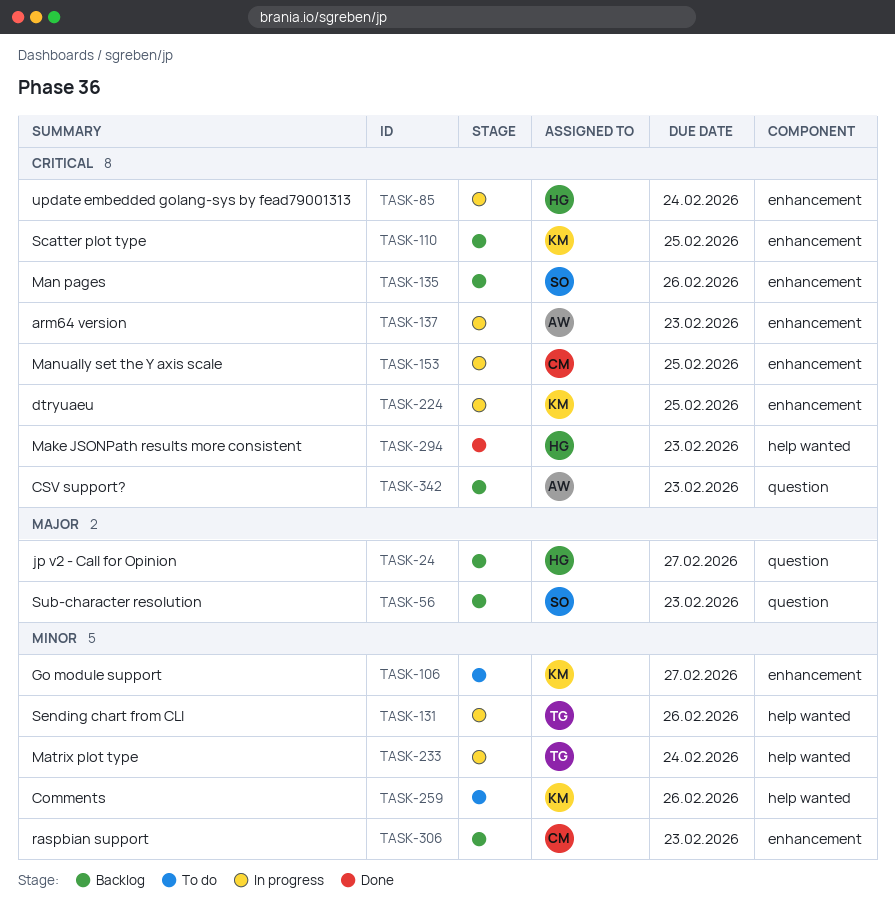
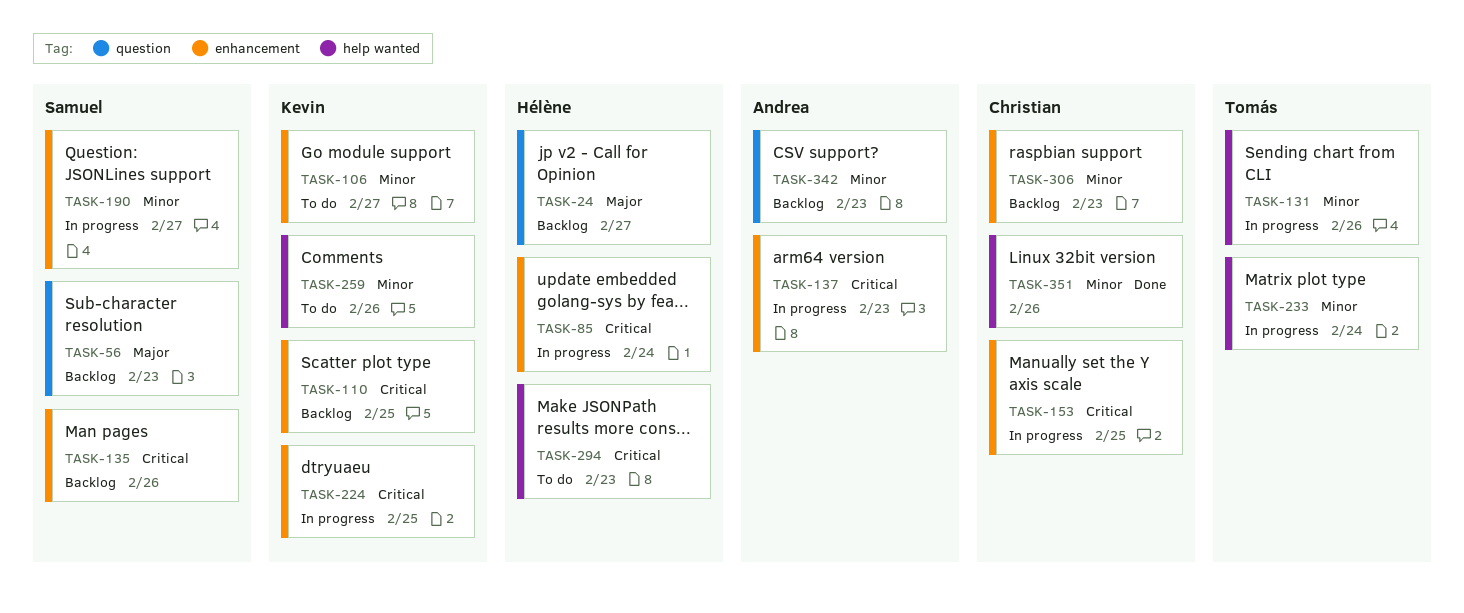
TASK-190: none -> present
TASK-294, status: Done -> To do
TASK-342, priority: Critical -> Minor
TASK-351: none -> present

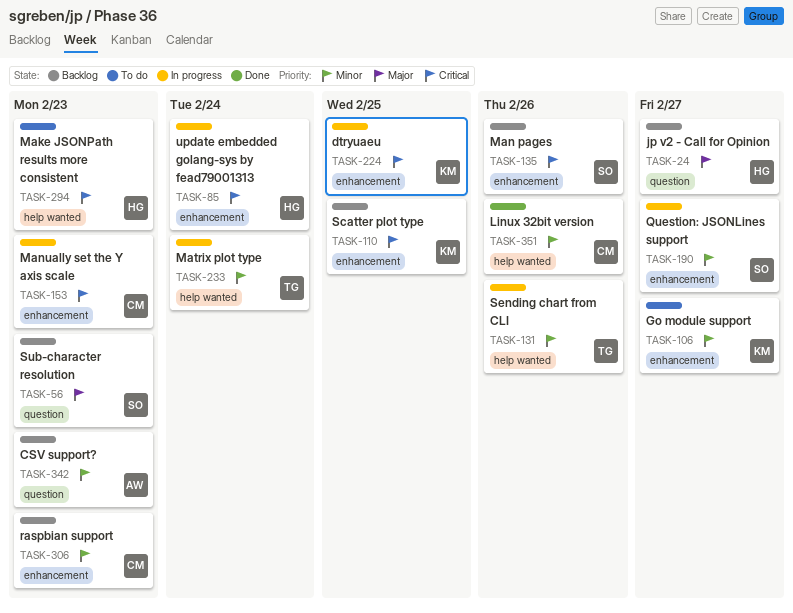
TASK-137: present -> none
TASK-153, due: Feb 25 -> Feb 23
TASK-259: present -> none

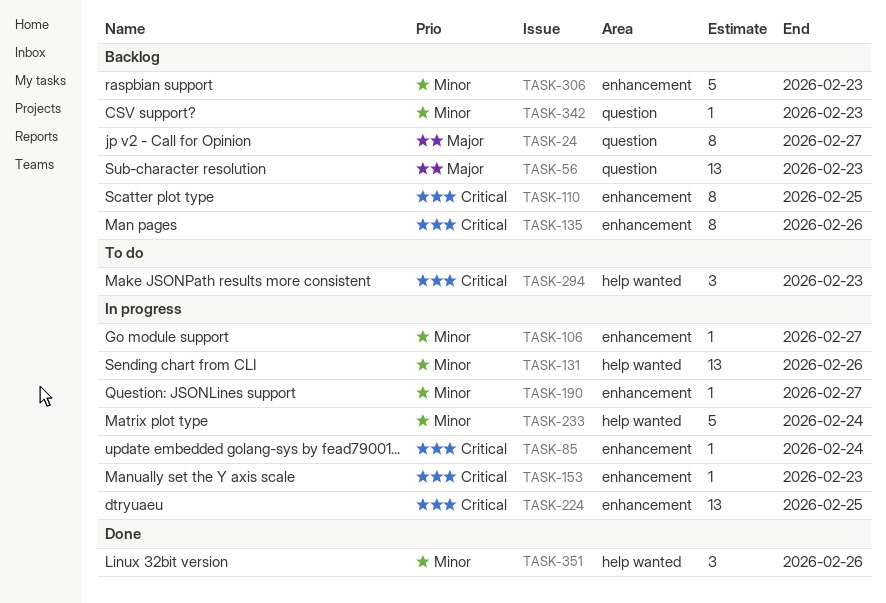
TASK-106, status: To do -> In progress

